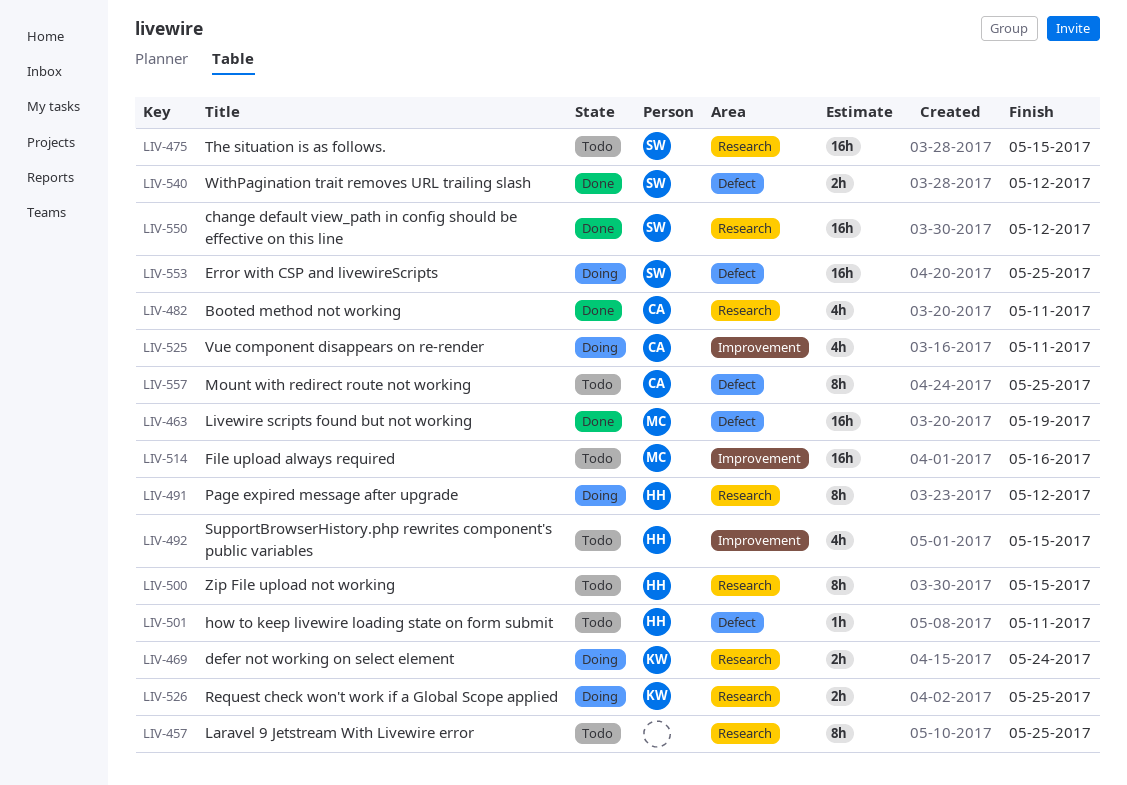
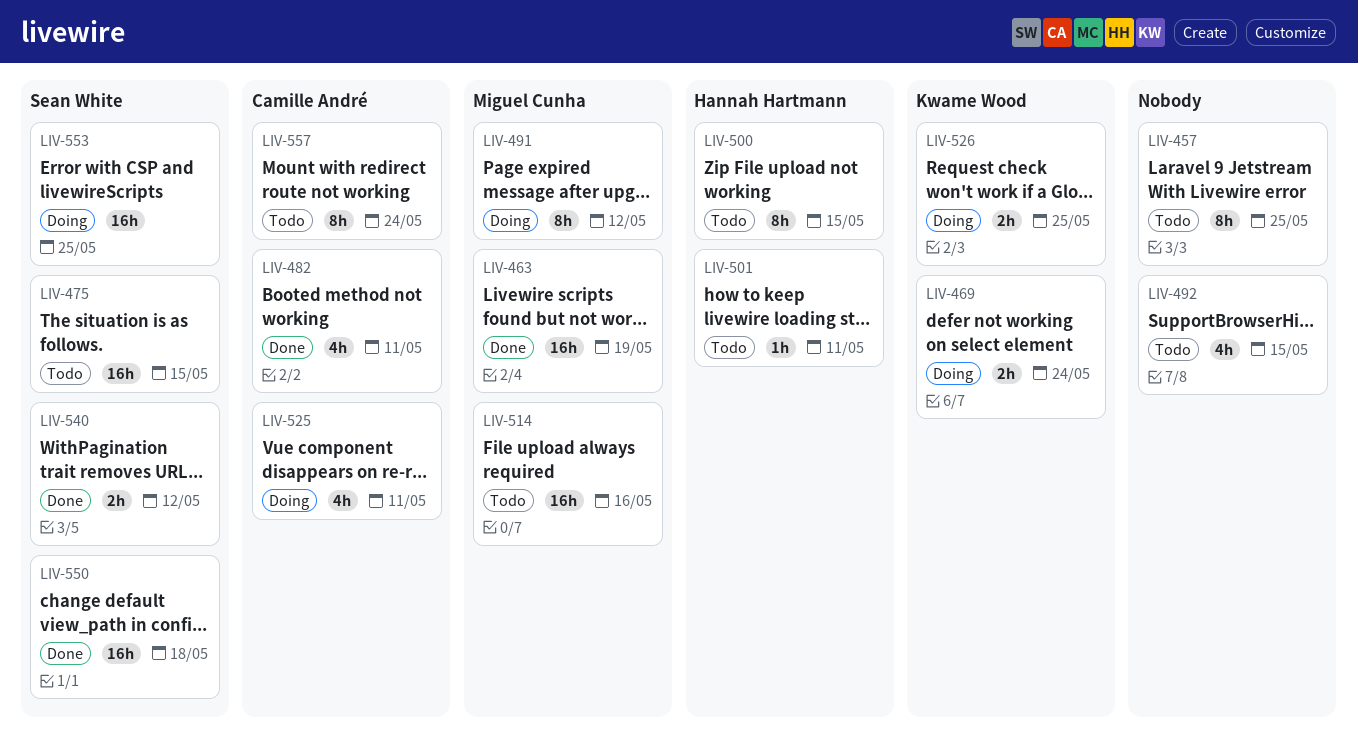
LIV-491, owner: Hannah Hartmann -> Miguel Cunha
LIV-492, owner: Hannah Hartmann -> none
LIV-550, due: May 12 -> May 18
LIV-557, due: May 25 -> May 24

